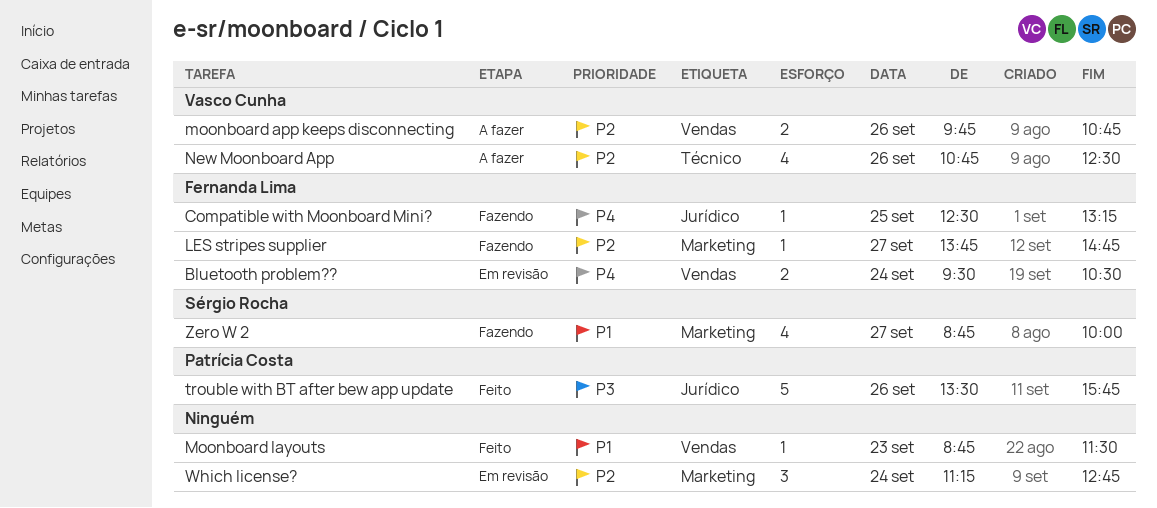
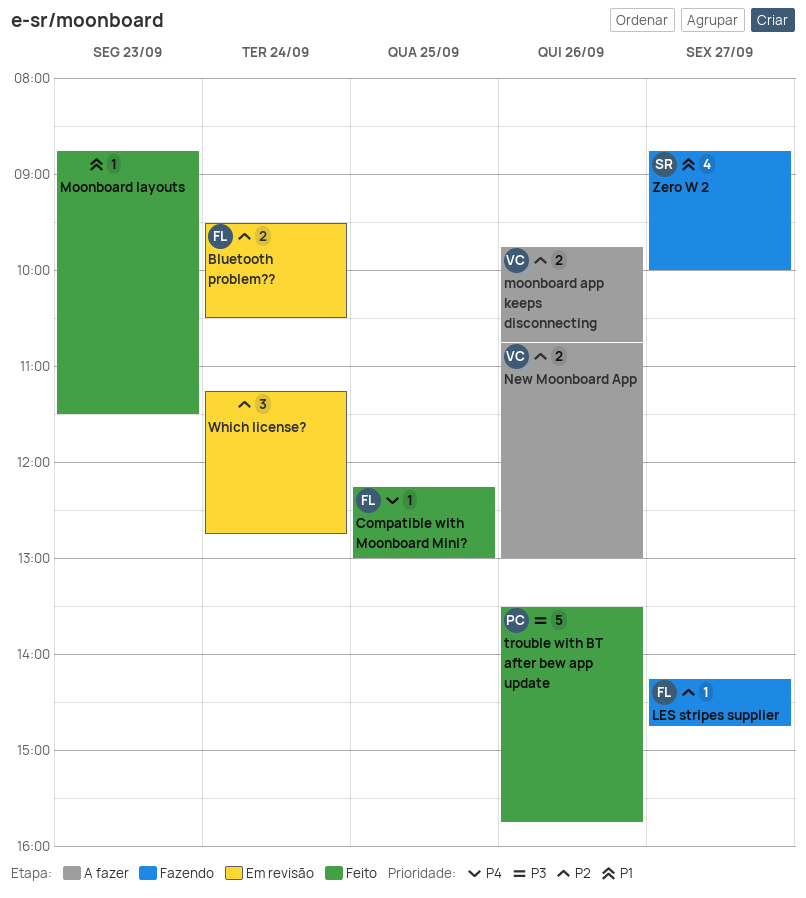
Bluetooth problem??, priority: P4 -> P2
Compatible with Moonboard Mini?, status: Fazendo -> Feito
Compatible with Moonboard Mini?, begins: 12:30 -> 12:15
Compatible with Moonboard Mini?, ends: 13:15 -> 13:00
LES stripes supplier, begins: 13:45 -> 14:15
New Moonboard App, estimate: 4 -> 2
New Moonboard App, ends: 12:30 -> 13:00

